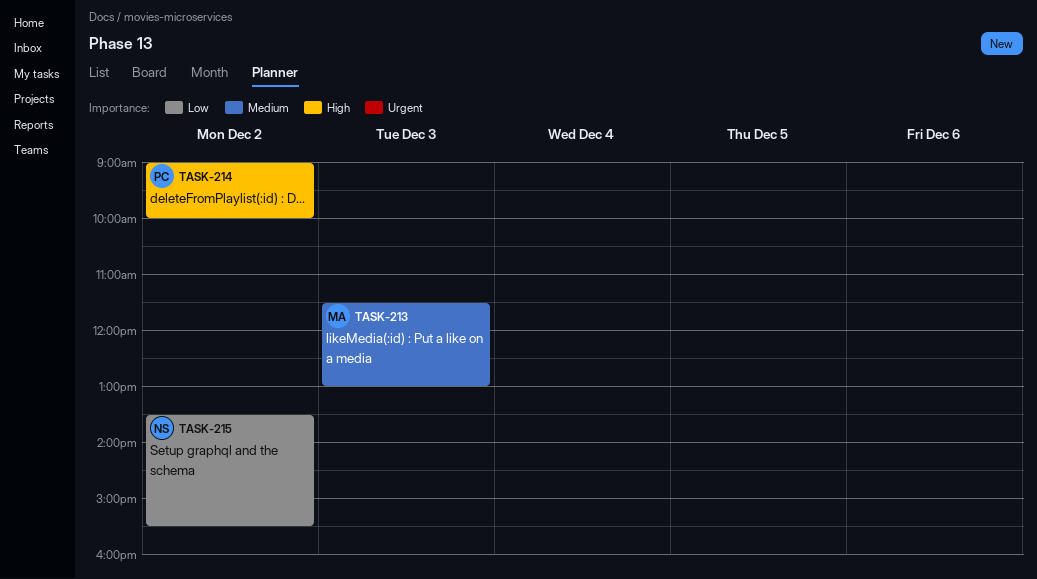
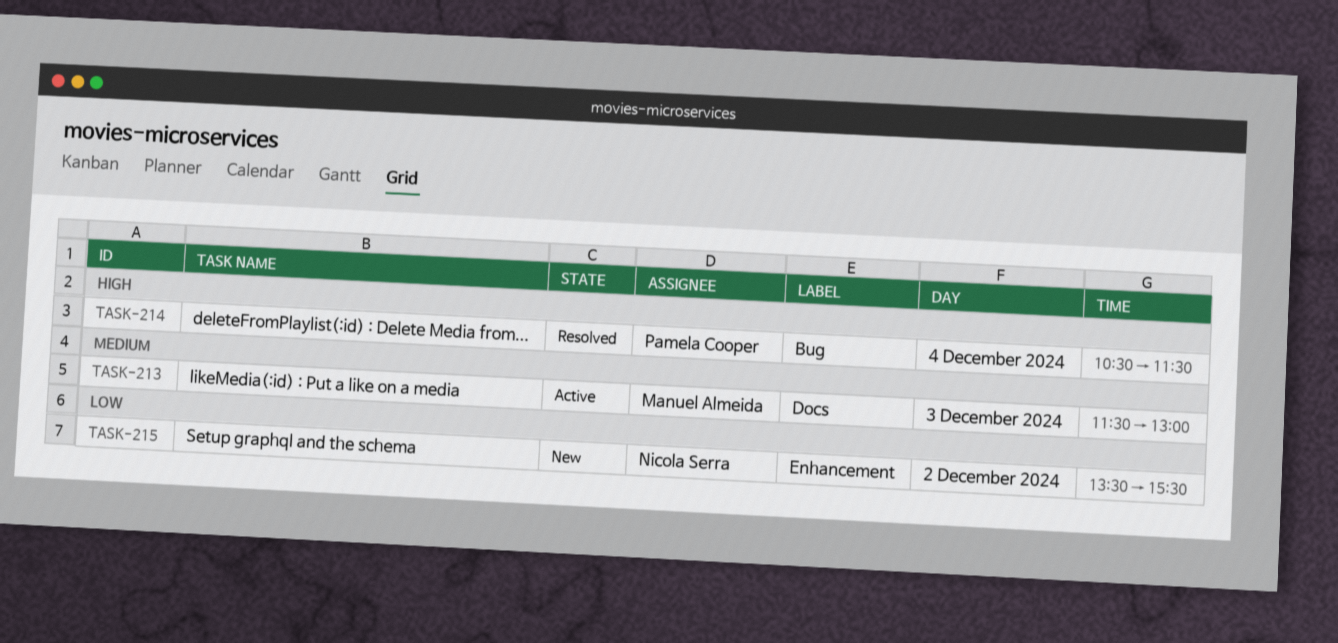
TASK-214, day: Dec 2 -> Dec 4
TASK-214, begins: 09:00 -> 10:30
TASK-214, ends: 10:00 -> 11:30

